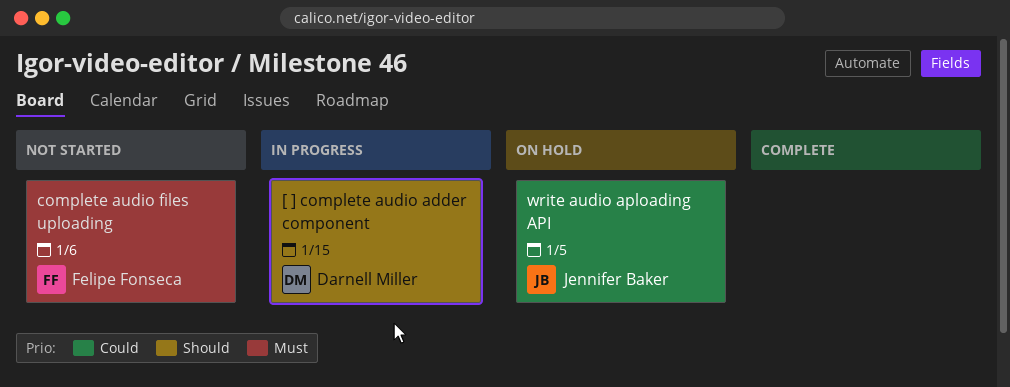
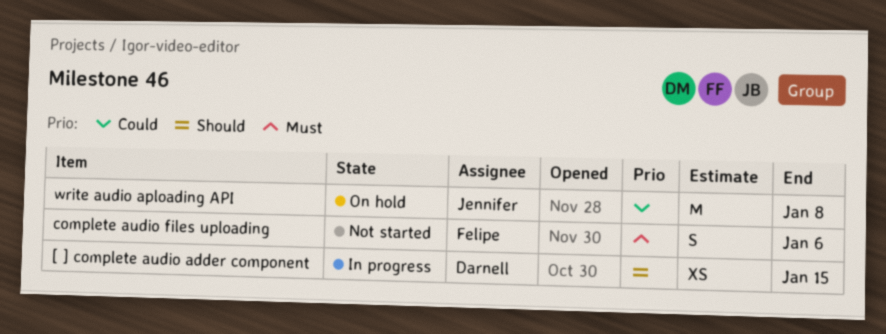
write audio aploading API, due: Jan 5 -> Jan 8

